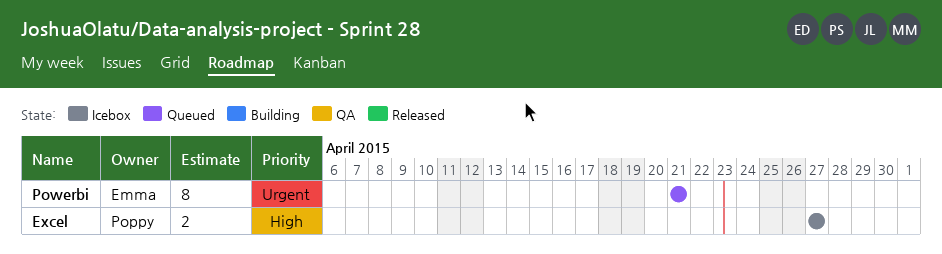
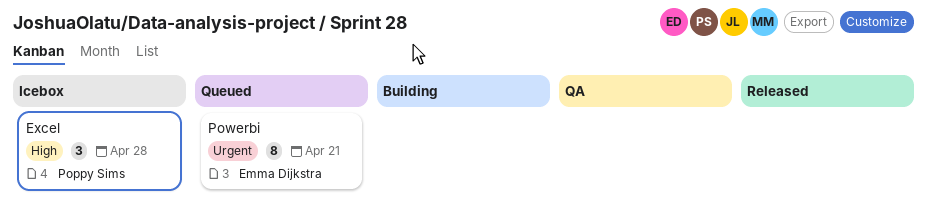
Excel, estimate: 2 -> 3
Excel, due: Apr 27 -> Apr 28

